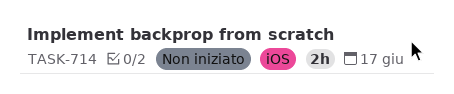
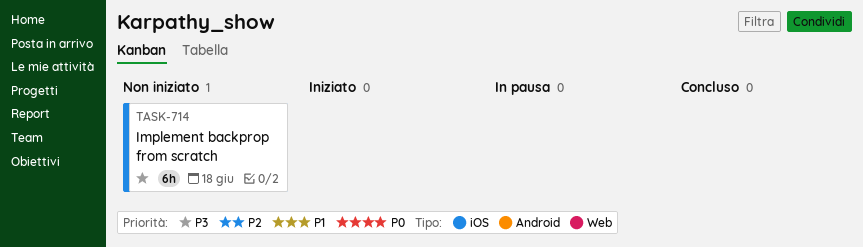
TASK-714, estimate: 2h -> 6h
TASK-714, due: Jun 17 -> Jun 18

